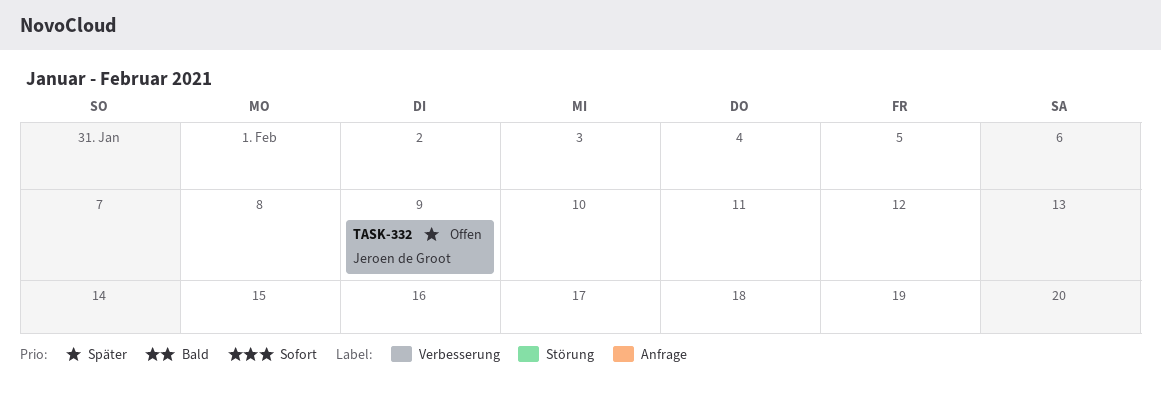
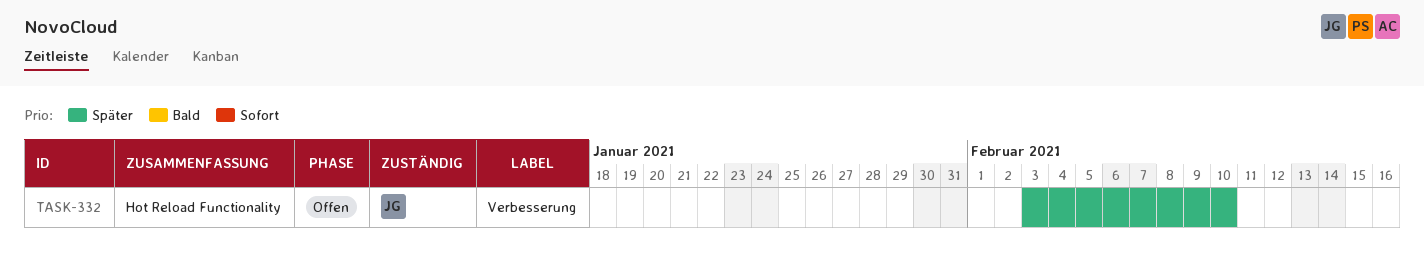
TASK-332, due: Feb 9 -> Feb 10

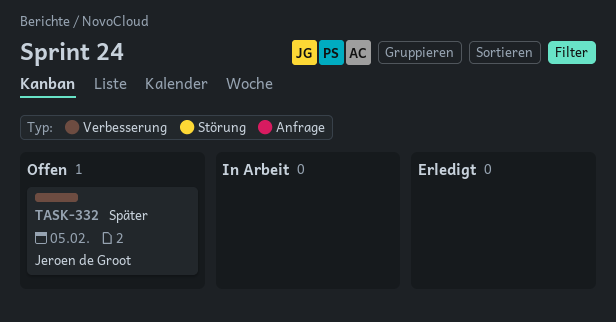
TASK-332, due: Feb 10 -> Feb 5

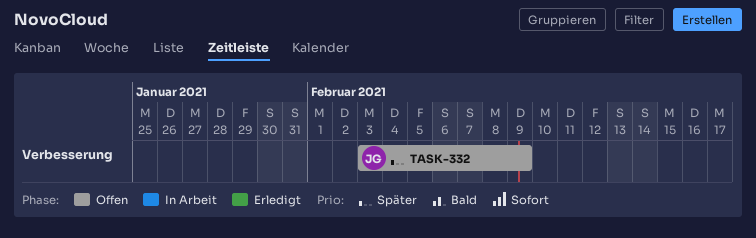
TASK-332, due: Feb 5 -> Feb 9

